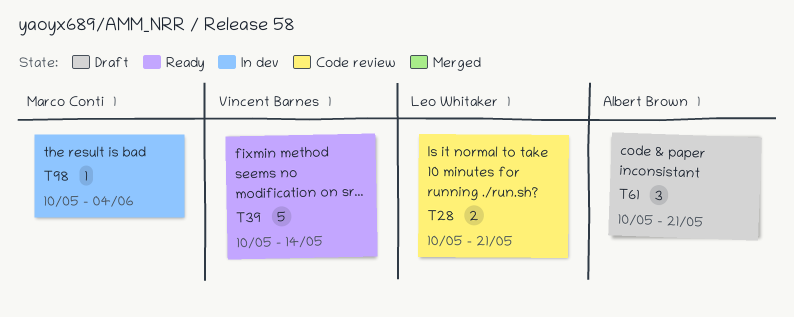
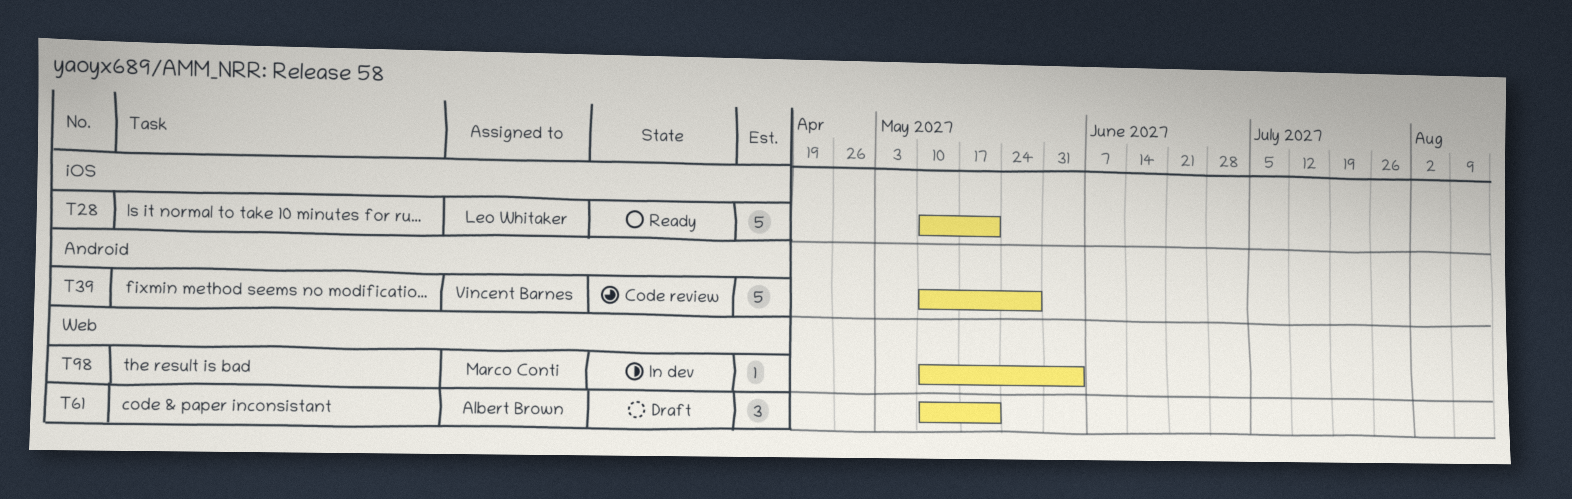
T28, status: Code review -> Ready
T28, estimate: 2 -> 5
T39, status: Ready -> Code review
T39, due: May 14 -> May 28

